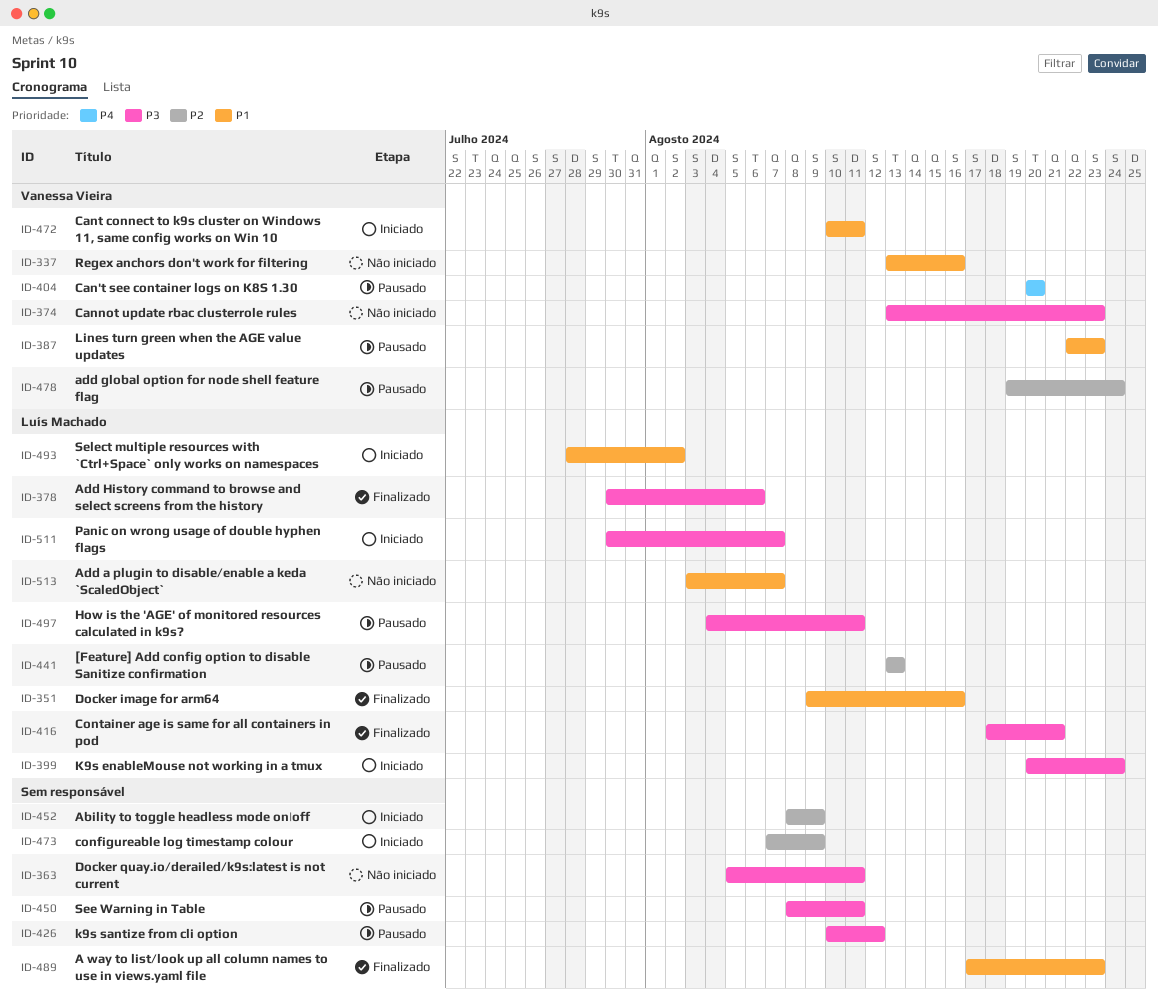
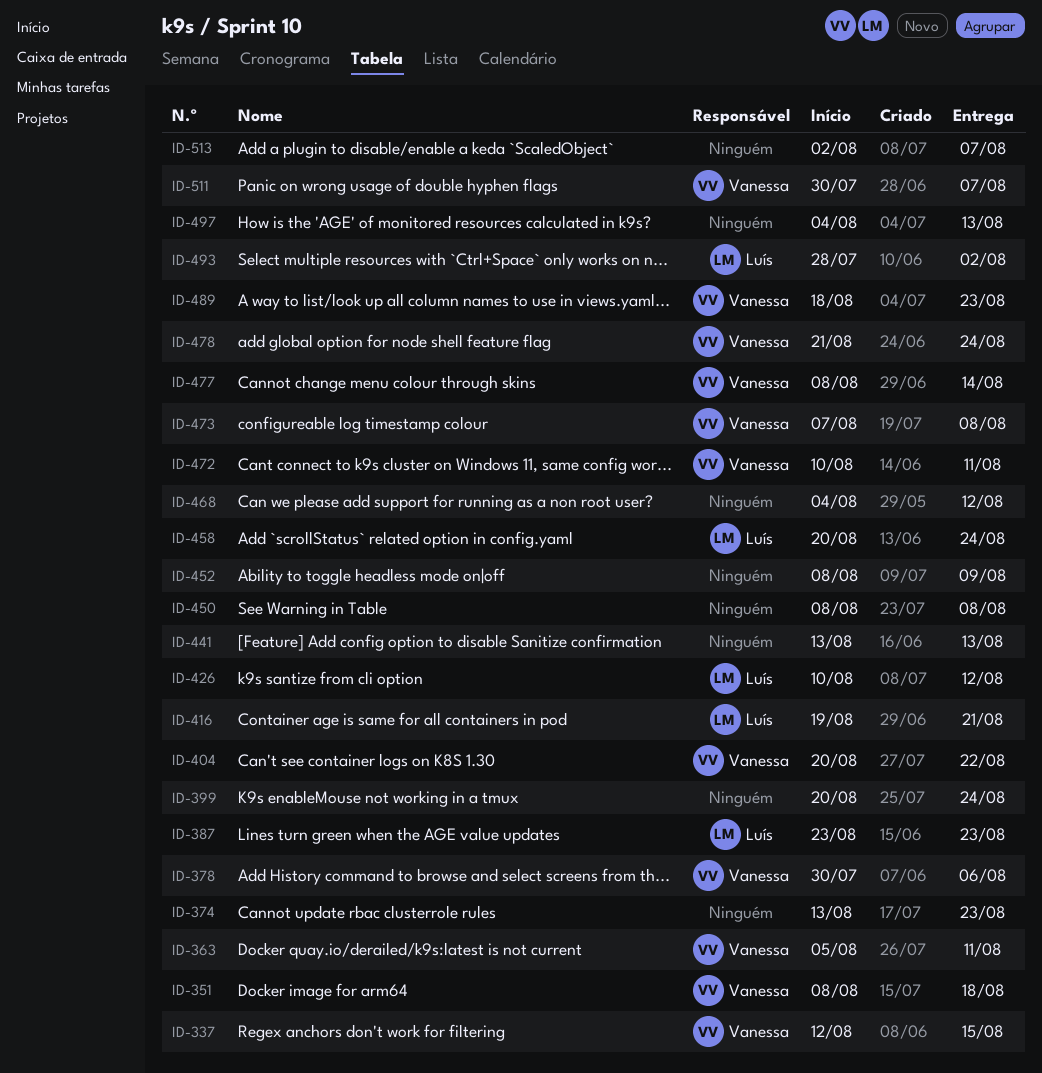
ID-337, start: Aug 13 -> Aug 12
ID-337, due: Aug 16 -> Aug 15
ID-351, owner: Luís Machado -> Vanessa Vieira
ID-351, start: Aug 9 -> Aug 8
ID-351, due: Aug 16 -> Aug 18
ID-363, owner: none -> Vanessa Vieira
ID-374, owner: Vanessa Vieira -> none
ID-378, owner: Luís Machado -> Vanessa Vieira
ID-387, owner: Vanessa Vieira -> Luís Machado
ID-387, start: Aug 22 -> Aug 23
ID-399, owner: Luís Machado -> none
ID-404, due: Aug 20 -> Aug 22
ID-416, start: Aug 18 -> Aug 19
ID-426, owner: none -> Luís Machado
ID-441, owner: Luís Machado -> none
ID-450, due: Aug 11 -> Aug 8
ID-458: none -> present
ID-468: none -> present
ID-473, owner: none -> Vanessa Vieira
ID-473, due: Aug 9 -> Aug 8
ID-477: none -> present
ID-478, start: Aug 19 -> Aug 21
ID-489, owner: none -> Vanessa Vieira
ID-489, start: Aug 17 -> Aug 18
ID-497, owner: Luís Machado -> none
ID-497, due: Aug 11 -> Aug 13
ID-511, owner: Luís Machado -> Vanessa Vieira
ID-513, owner: Luís Machado -> none
ID-513, start: Aug 3 -> Aug 2

